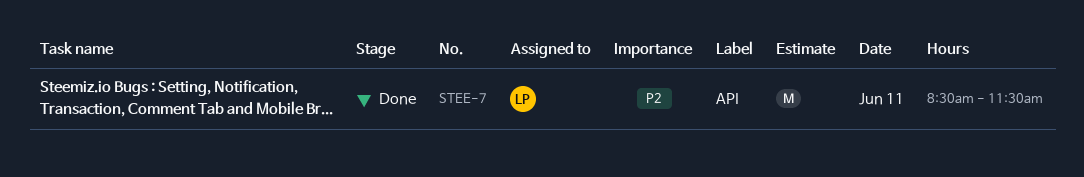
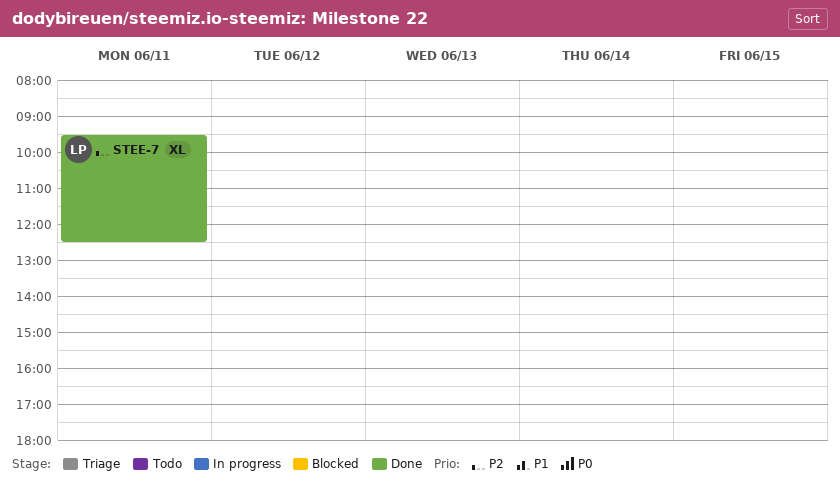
STEE-7, estimate: M -> XL
STEE-7, begins: 08:30 -> 09:30
STEE-7, ends: 11:30 -> 12:30

